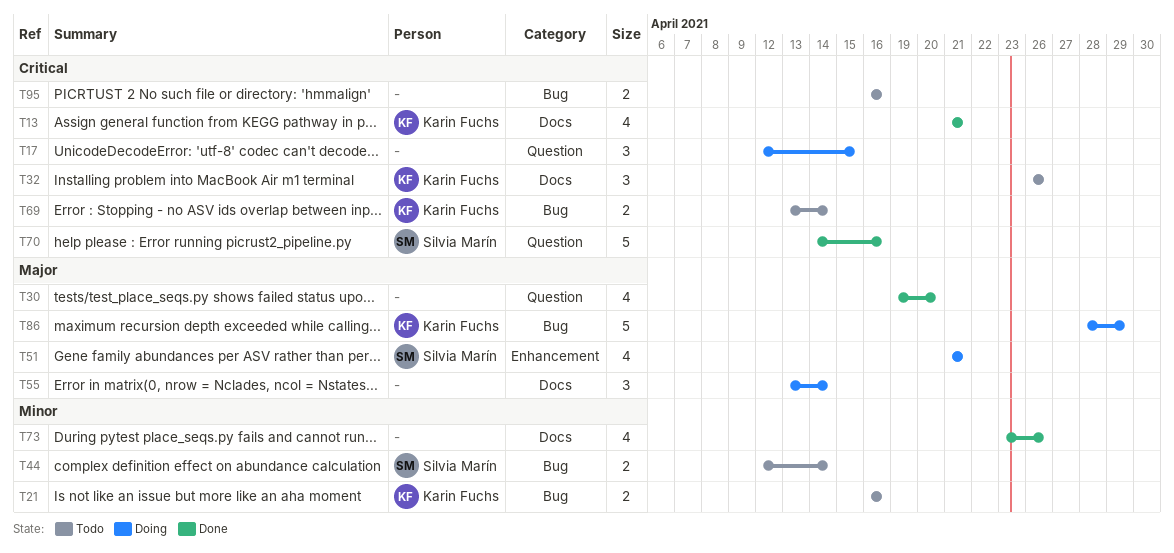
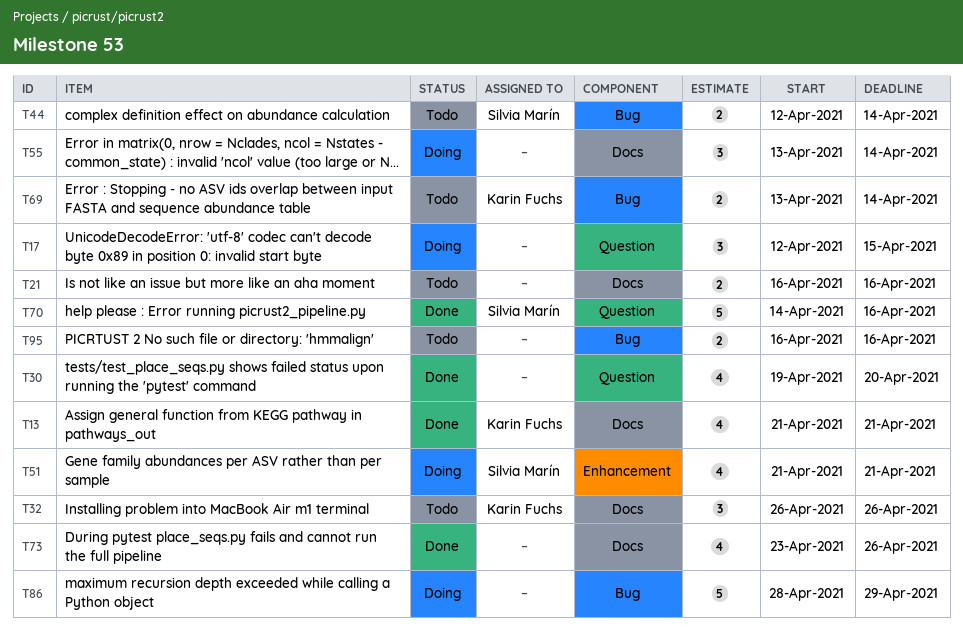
T21, owner: Karin Fuchs -> none
T21, label: Bug -> Docs
T86, owner: Karin Fuchs -> none

